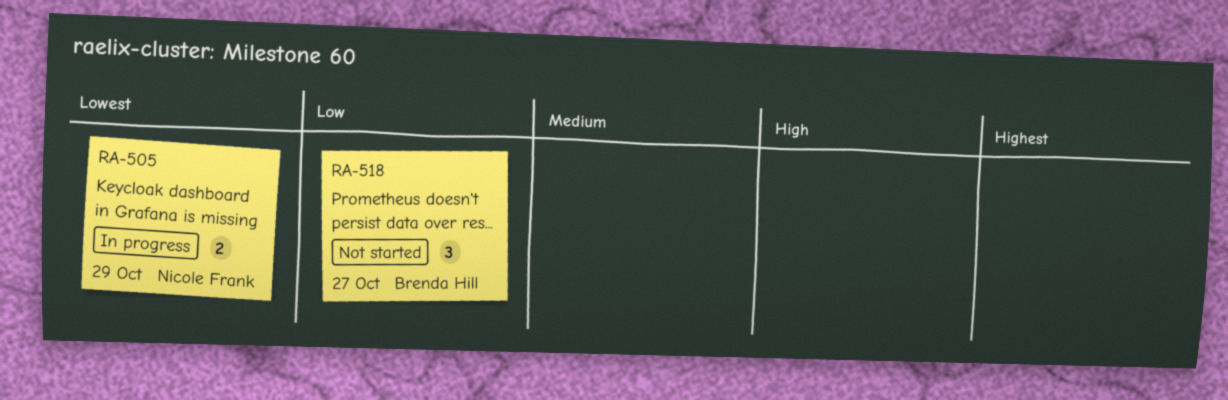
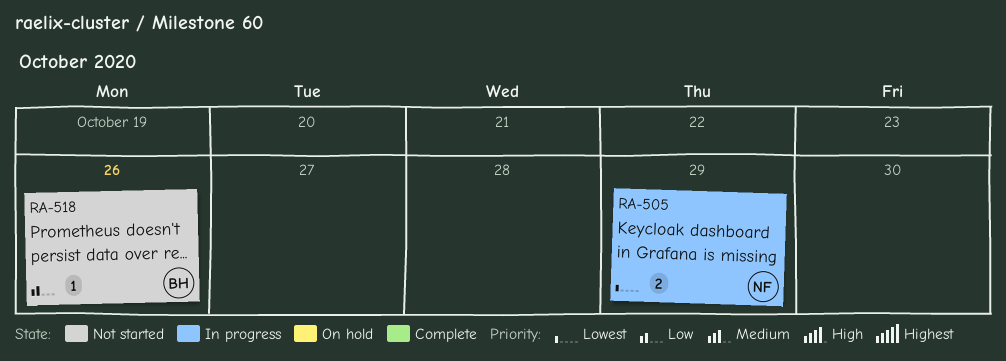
RA-518, estimate: 3 -> 1
RA-518, due: Oct 27 -> Oct 26

